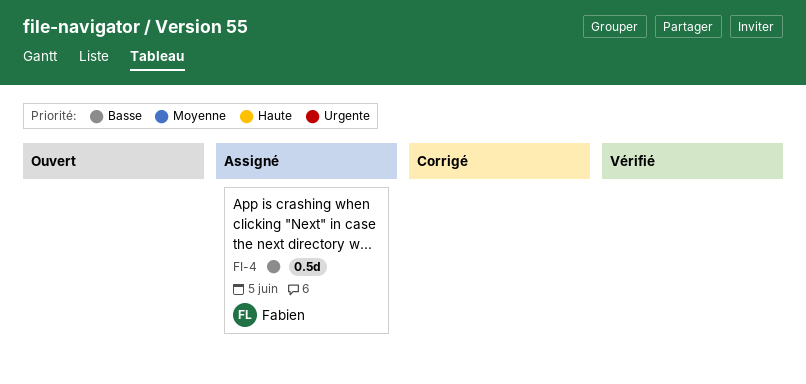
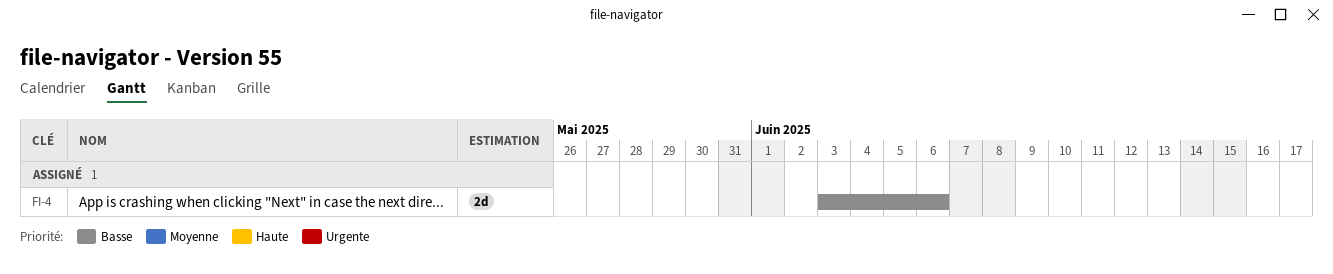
FI-4, estimate: 0.5d -> 2d
FI-4, due: Jun 5 -> Jun 6

